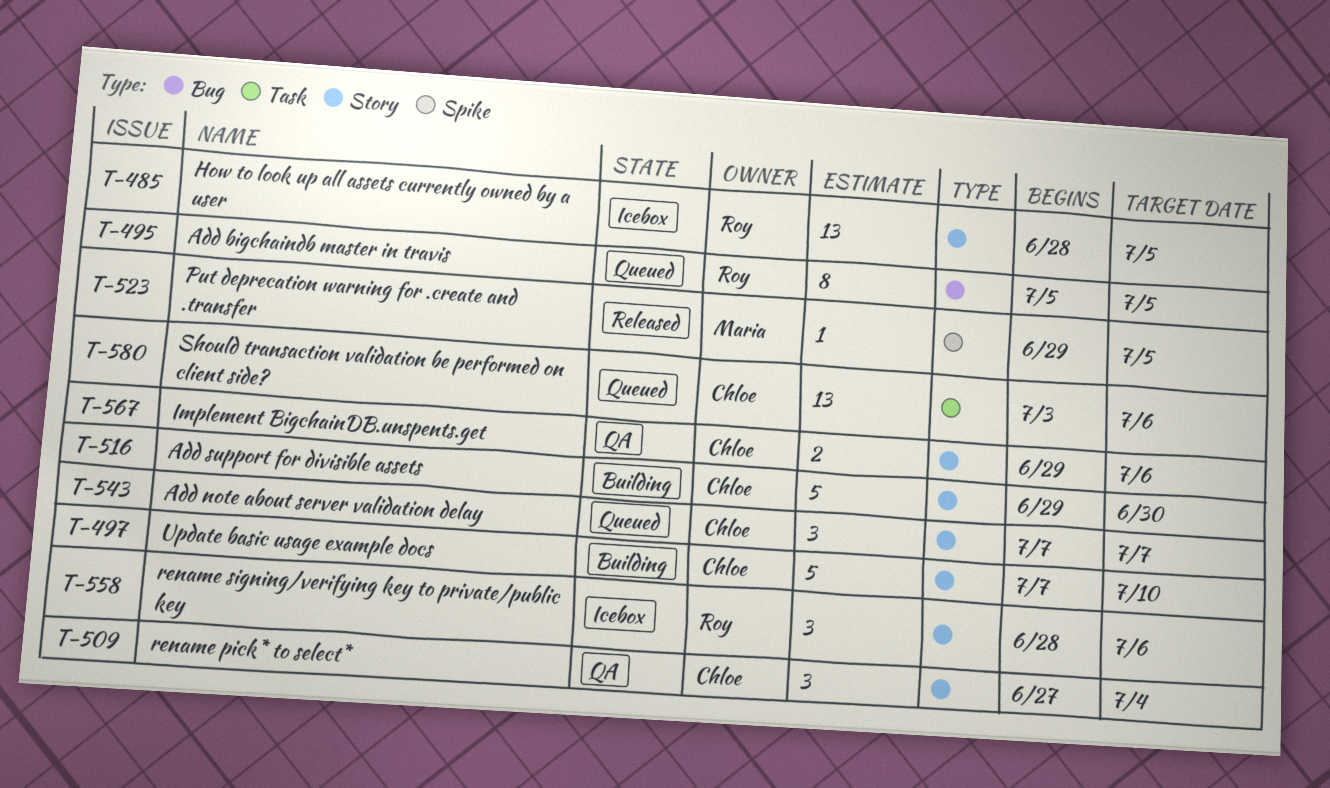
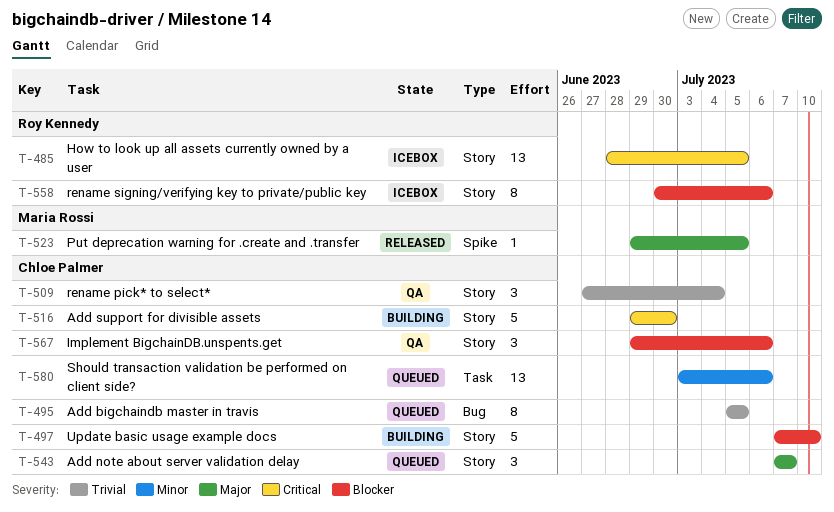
T-495, owner: Roy Kennedy -> Chloe Palmer
T-558, estimate: 3 -> 8
T-558, start: Jun 28 -> Jun 30
T-567, estimate: 2 -> 3

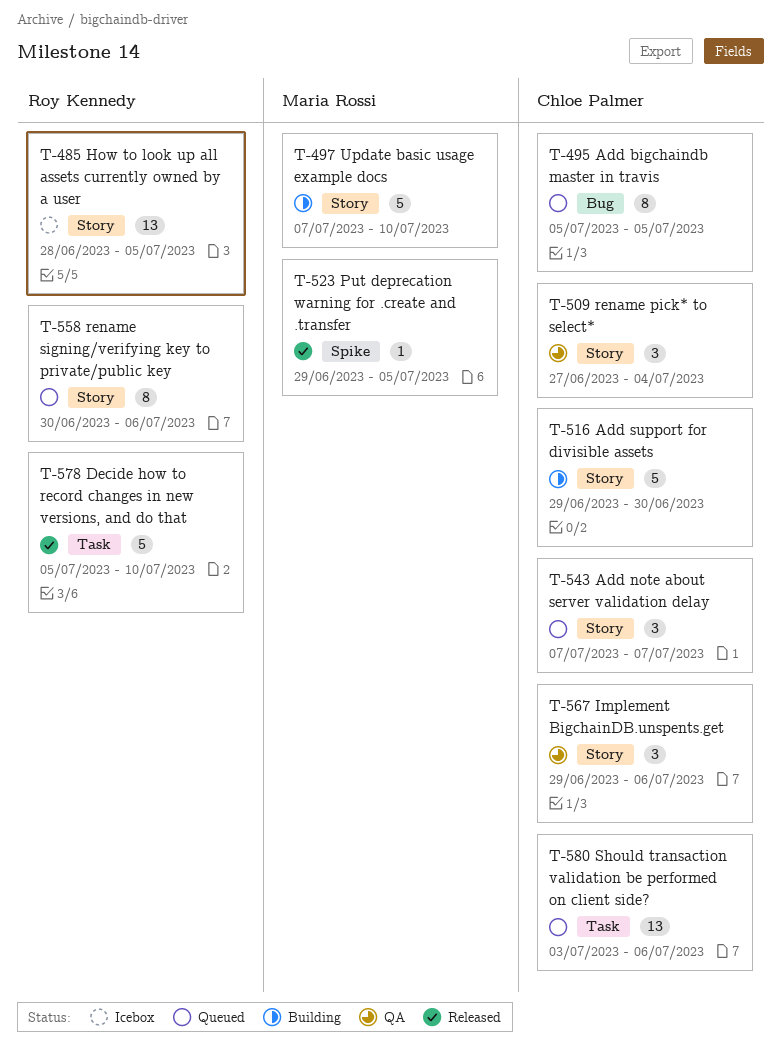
T-497, owner: Chloe Palmer -> Maria Rossi
T-558, status: Icebox -> Queued
T-578: none -> present

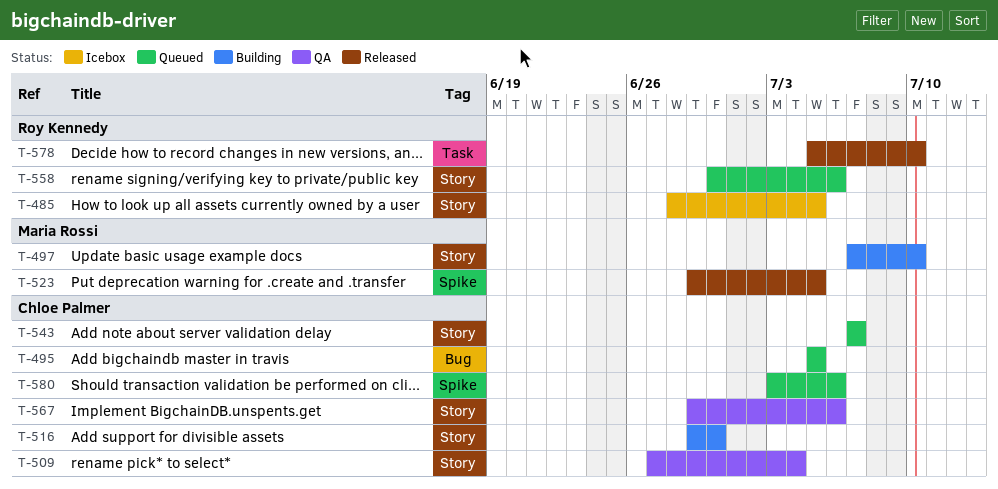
T-580, label: Task -> Spike

